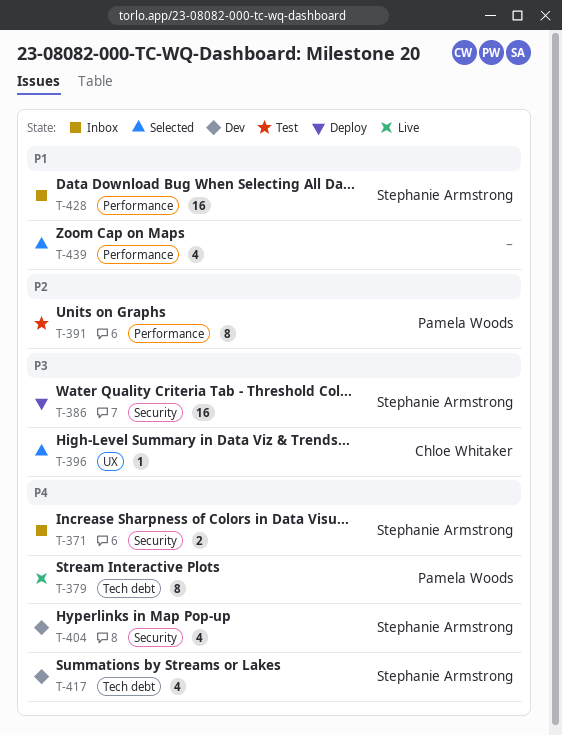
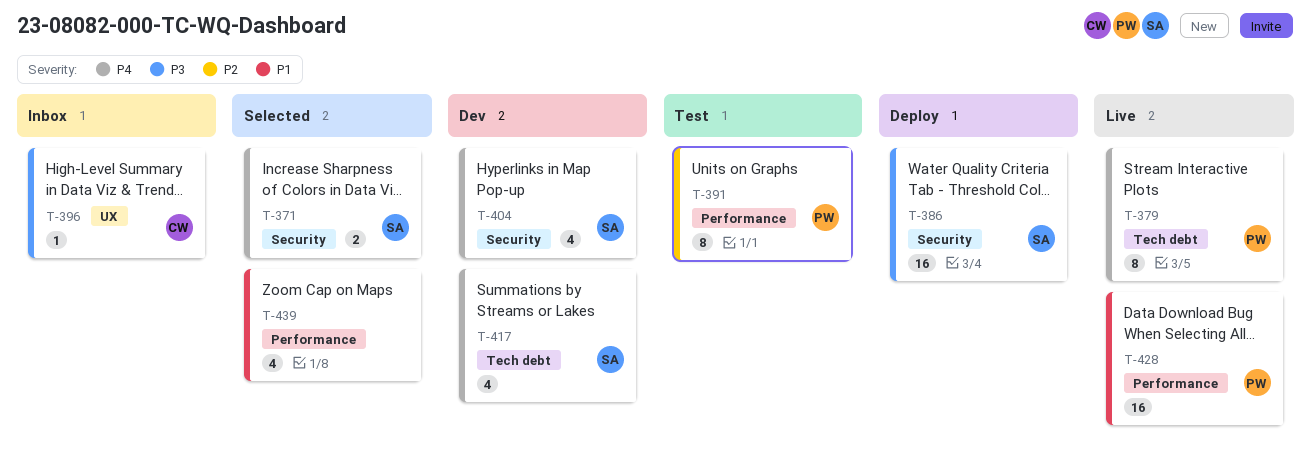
T-371, status: Inbox -> Selected
T-396, status: Selected -> Inbox
T-428, status: Inbox -> Live
T-428, owner: Stephanie Armstrong -> Pamela Woods

